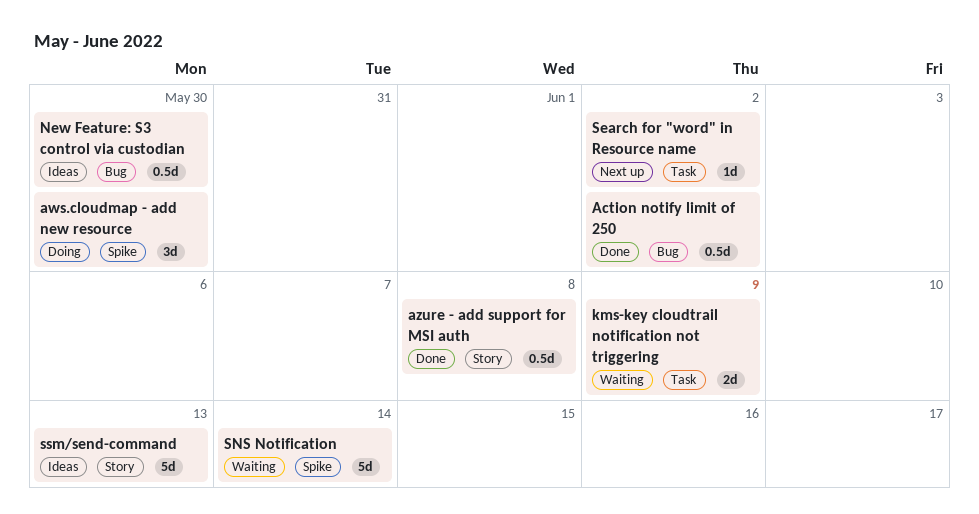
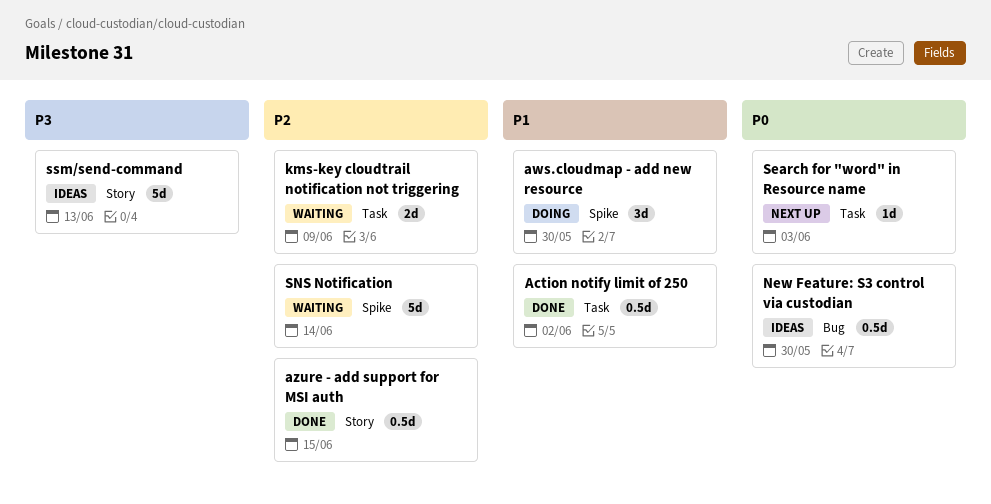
Action notify limit of 250, label: Bug -> Task
azure - add support for MSI auth, due: Jun 8 -> Jun 15
Search for "word" in Resource name, due: Jun 2 -> Jun 3

